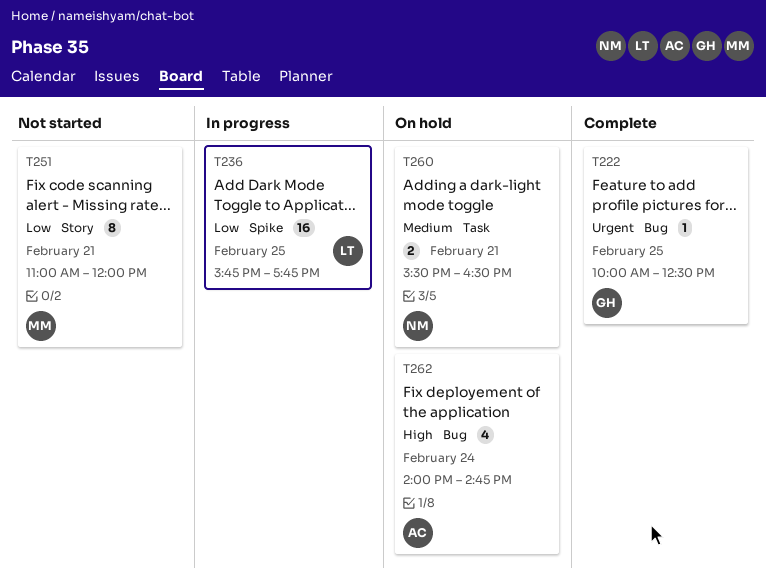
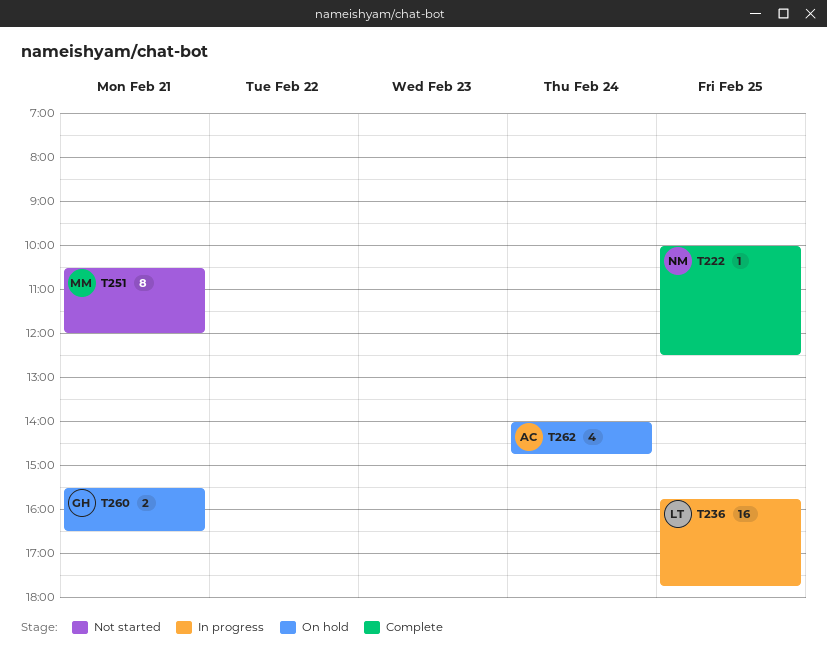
T222, owner: GH -> NM
T251, begins: 11:00 -> 10:30
T260, owner: NM -> GH

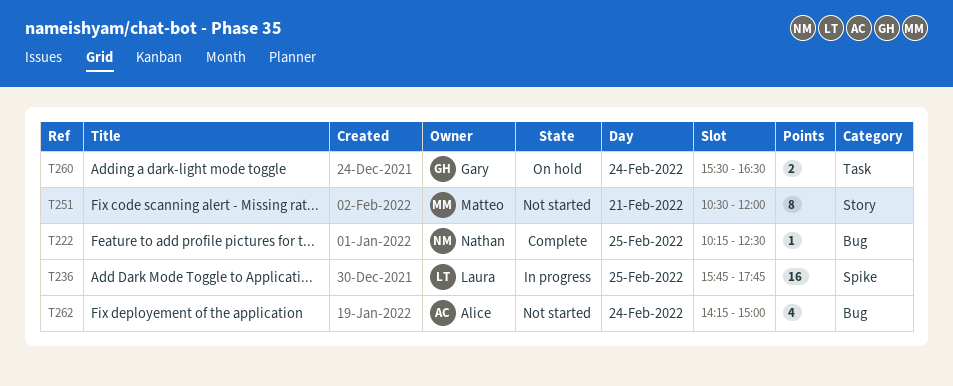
T222, begins: 10:00 -> 10:15
T260, day: Feb 21 -> Feb 24
T262, status: On hold -> Not started
T262, begins: 14:00 -> 14:15
T262, ends: 14:45 -> 15:00

